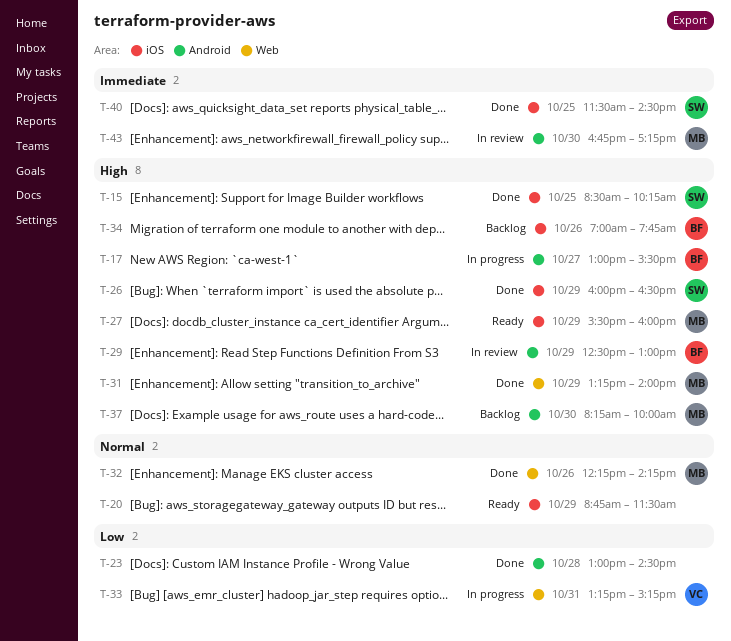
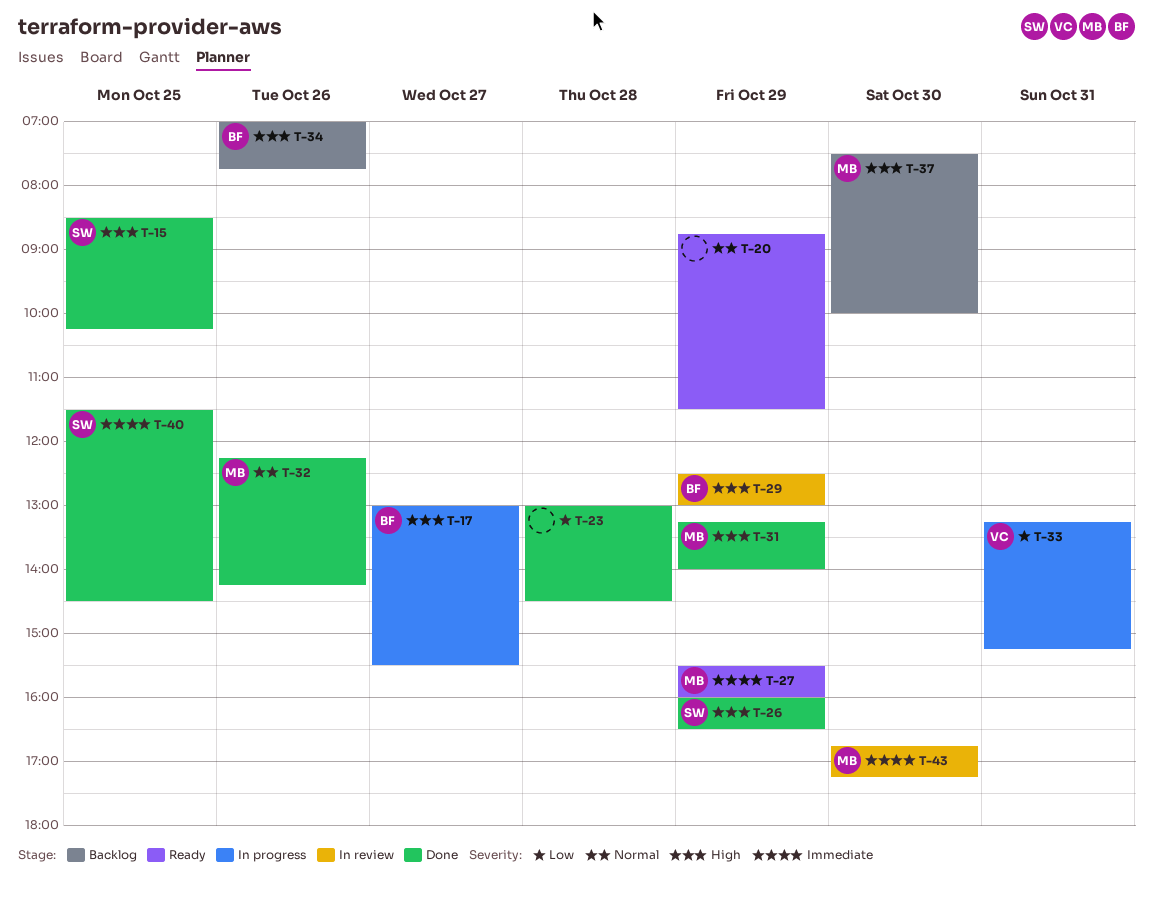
T-27, priority: High -> Immediate
T-37, begins: 08:15 -> 07:30

